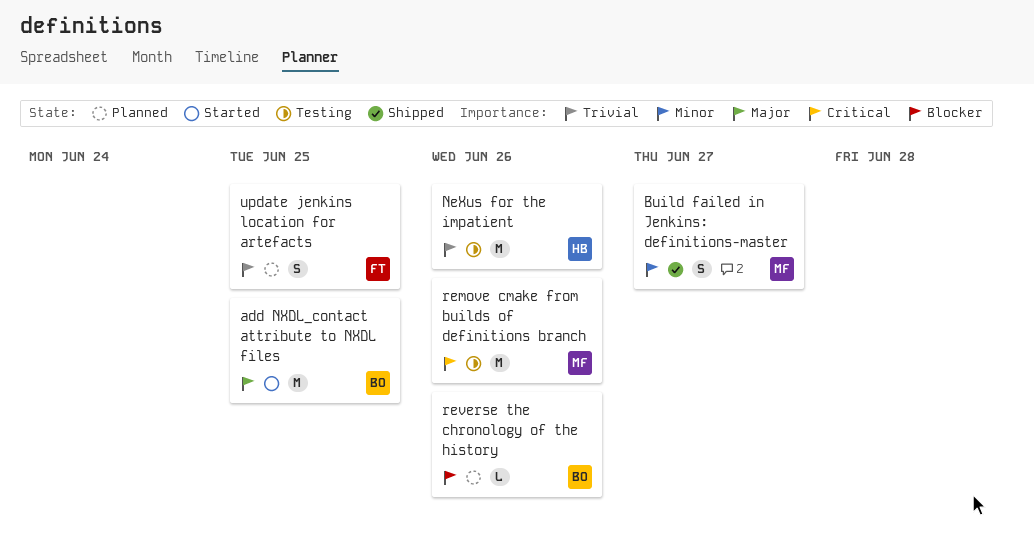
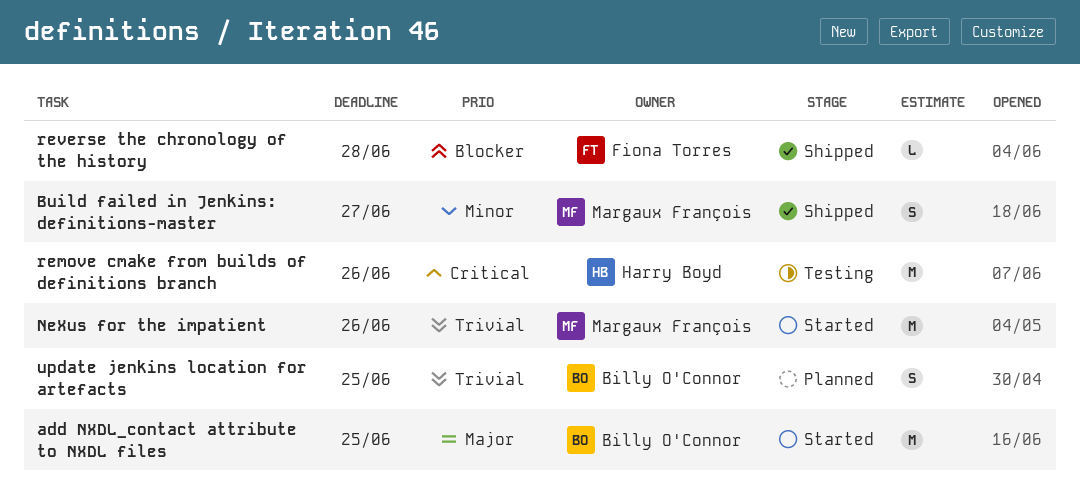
NeXus for the impatient, status: Testing -> Started
NeXus for the impatient, owner: Harry Boyd -> Margaux François
remove cmake from builds of definitions branch, owner: Margaux François -> Harry Boyd
reverse the chronology of the history, status: Planned -> Shipped
reverse the chronology of the history, owner: Billy O'Connor -> Fiona Torres
reverse the chronology of the history, due: Jun 26 -> Jun 28
update jenkins location for artefacts, owner: Fiona Torres -> Billy O'Connor

